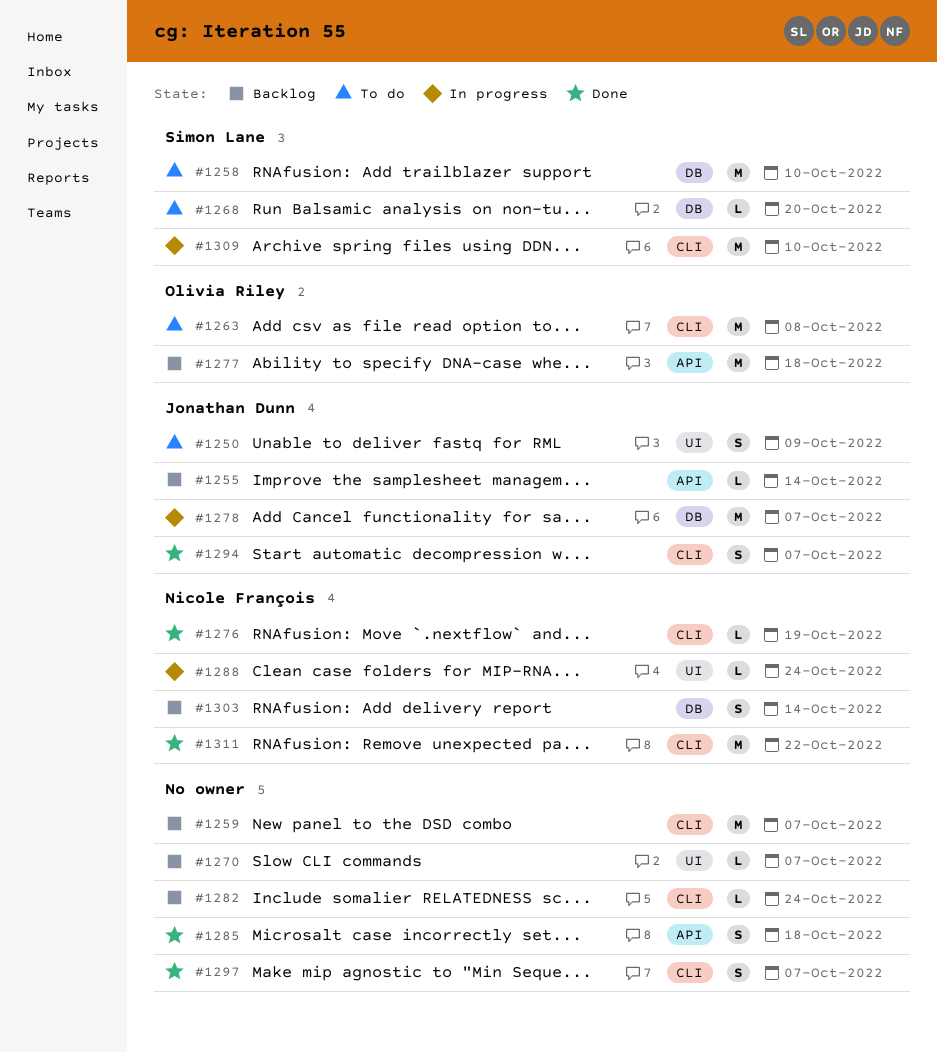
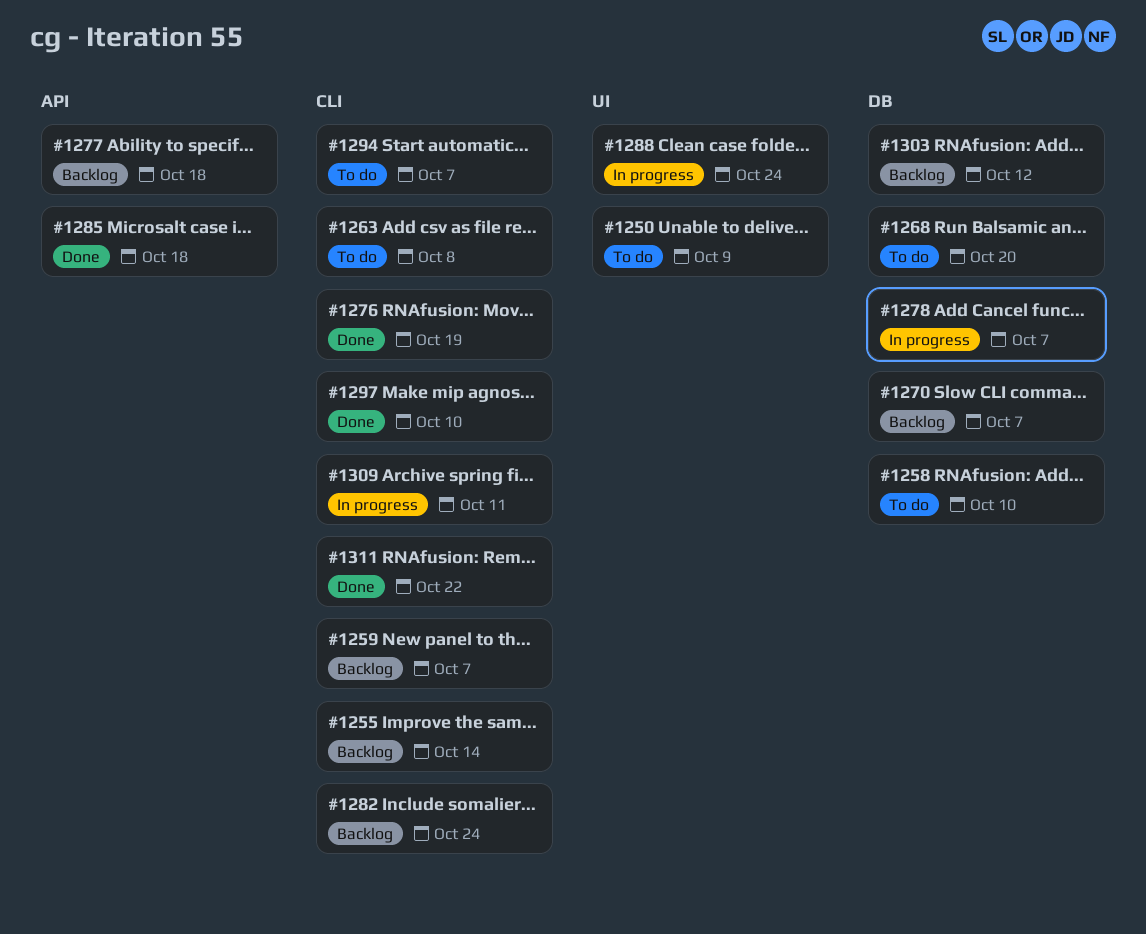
#1255, label: API -> CLI
#1270, label: UI -> DB
#1294, status: Done -> To do
#1297, due: Oct 7 -> Oct 10
#1303, due: Oct 14 -> Oct 12
#1309, due: Oct 10 -> Oct 11

